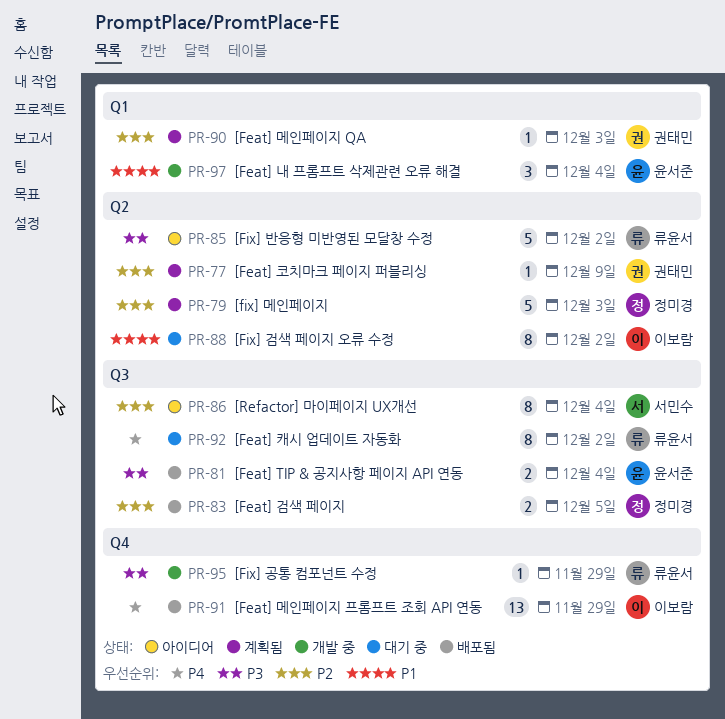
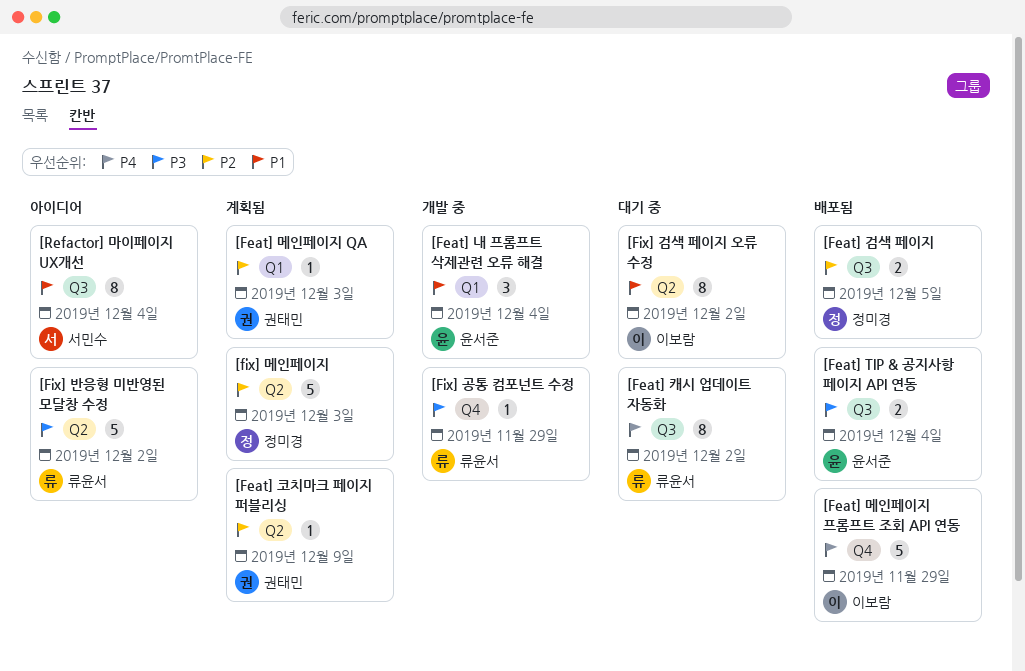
[Feat] 메인페이지 프롬프트 조회 API 연동, estimate: 13 -> 5
[Refactor] 마이페이지 UX개선, priority: P2 -> P1

